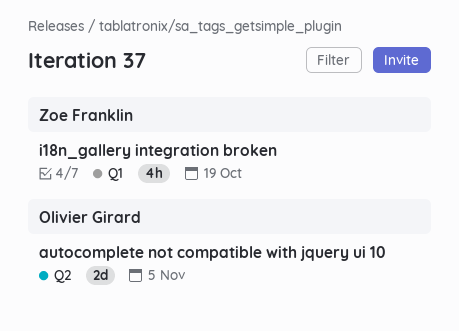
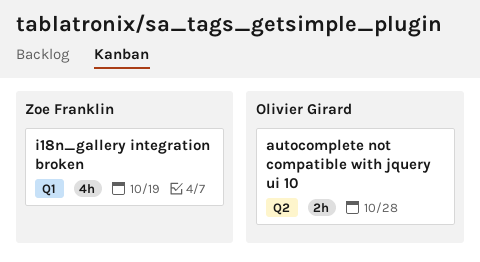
autocomplete not compatible with jquery ui 10, estimate: 2d -> 2h
autocomplete not compatible with jquery ui 10, due: Nov 5 -> Oct 28

